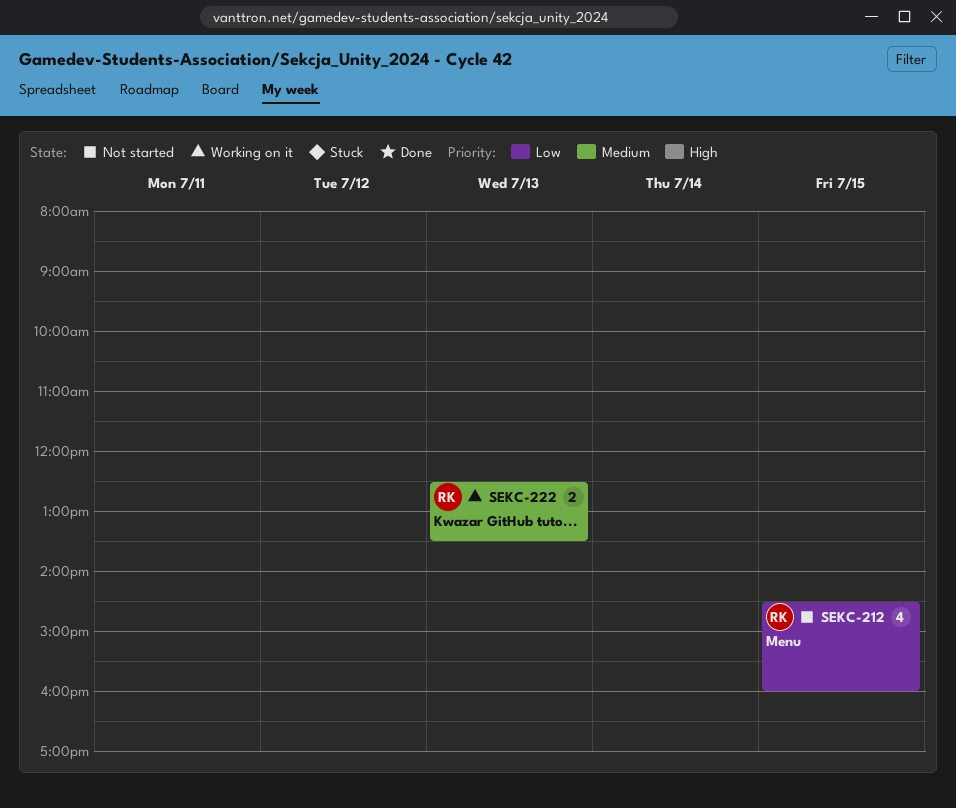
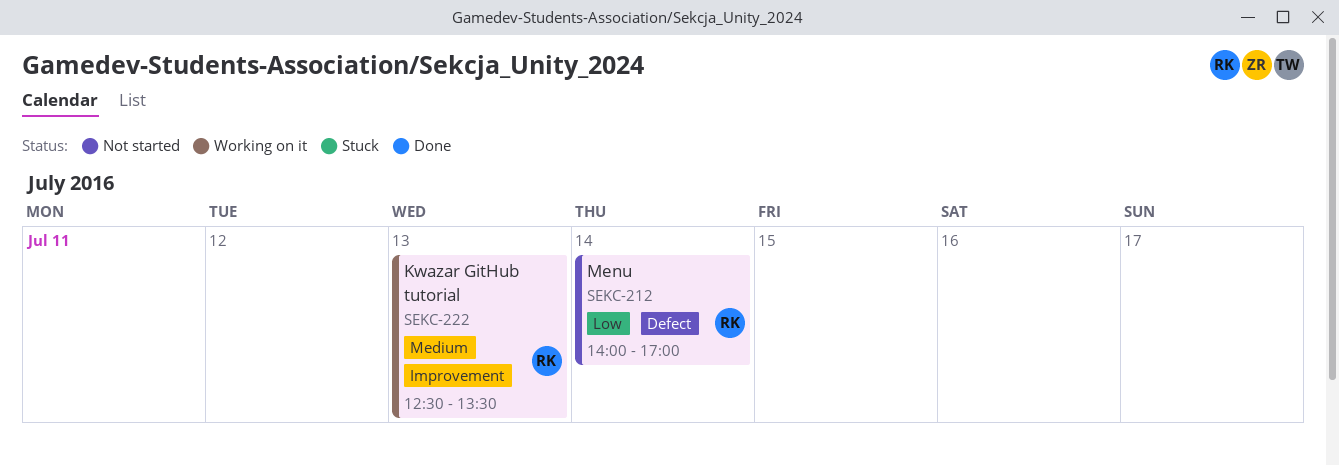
SEKC-212, day: Jul 15 -> Jul 14
SEKC-212, begins: 14:30 -> 14:00
SEKC-212, ends: 16:00 -> 17:00

